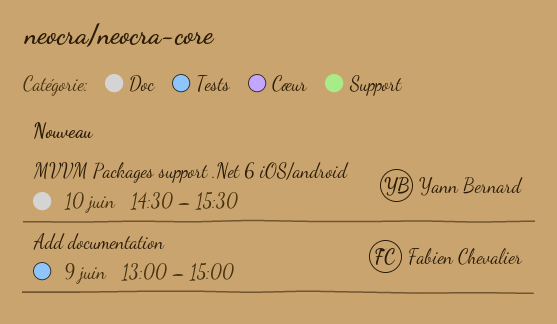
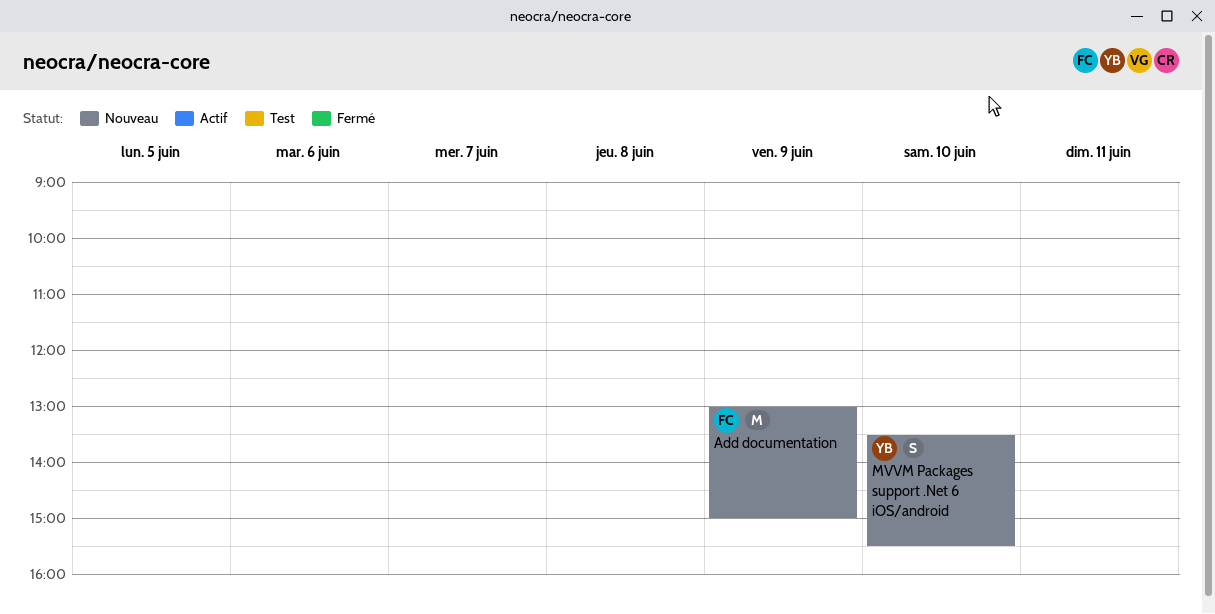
MVVM Packages support .Net 6 iOS/android, begins: 14:30 -> 13:30

